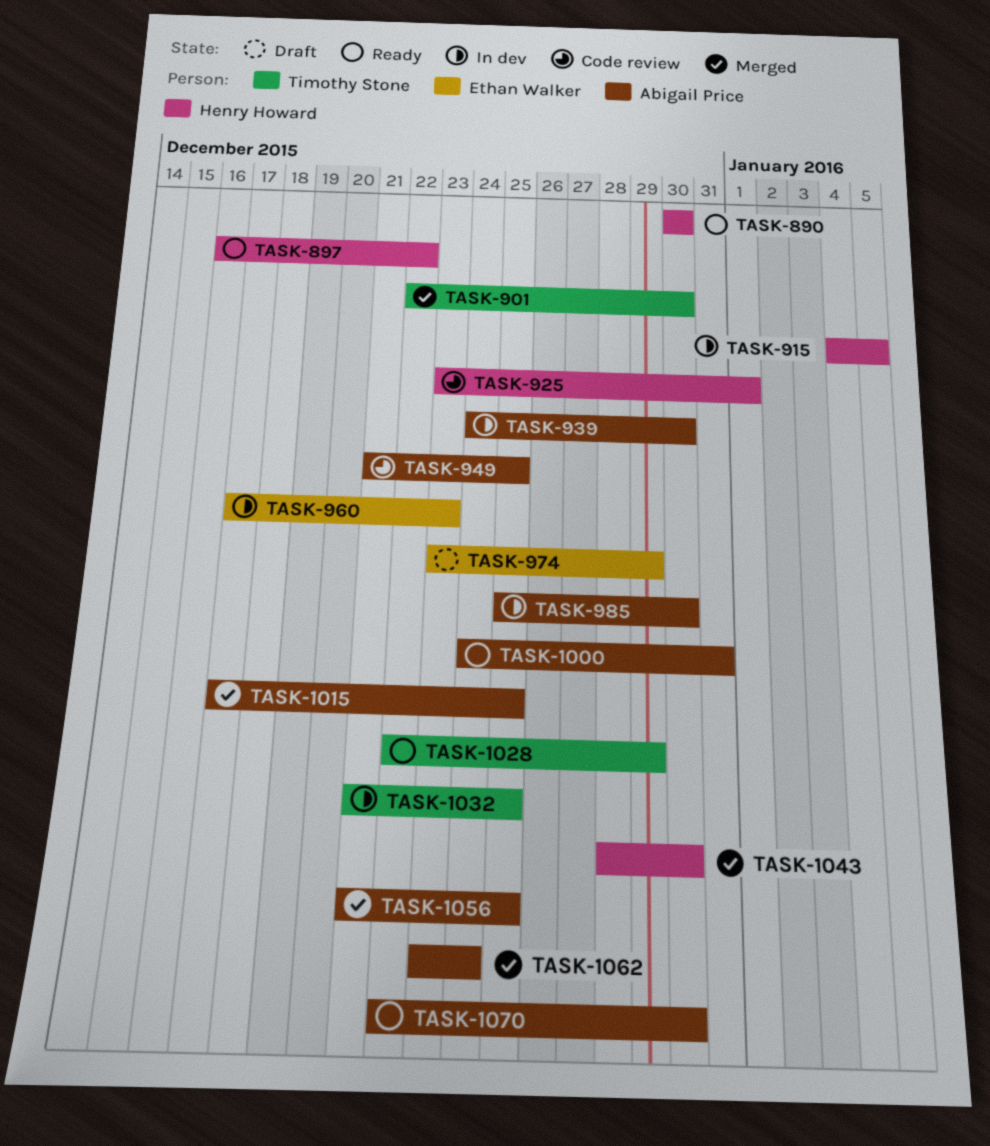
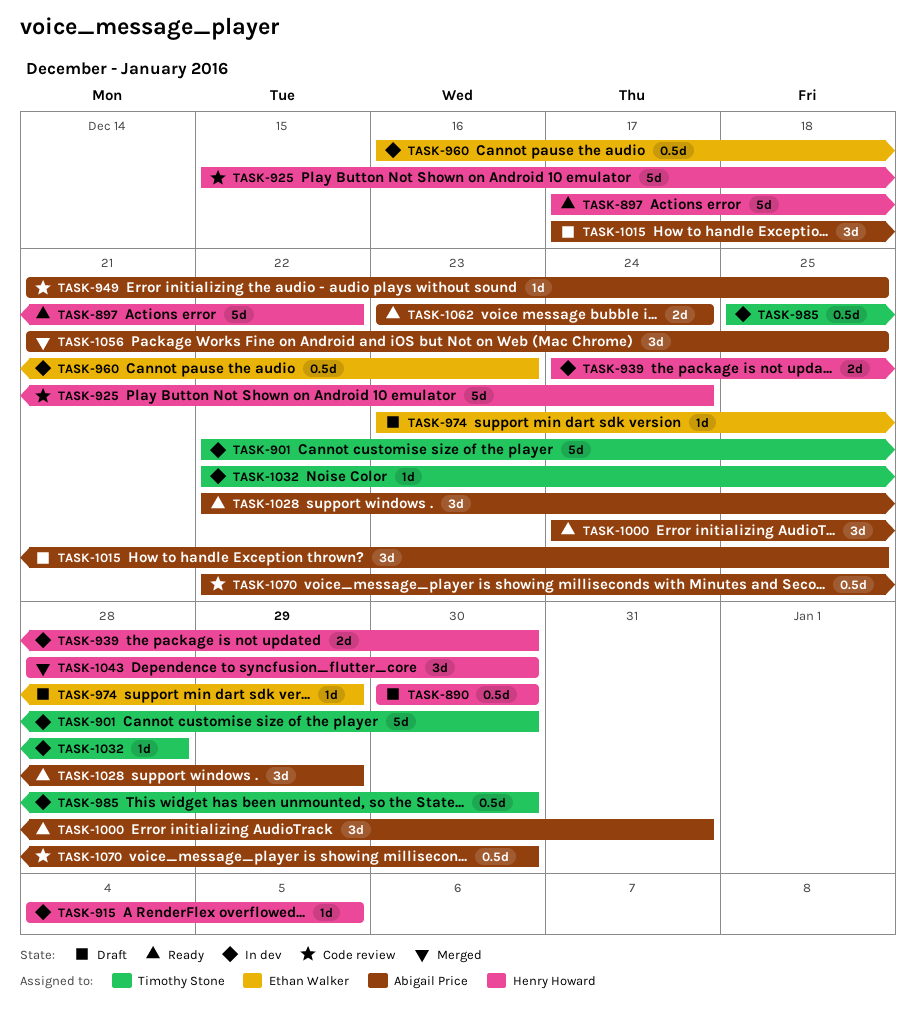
TASK-890, status: Ready -> Draft
TASK-897, start: Dec 16 -> Dec 17
TASK-901, status: Merged -> In dev
TASK-925, start: Dec 23 -> Dec 15
TASK-925, due: Jan 1 -> Dec 24
TASK-939, owner: Abigail Price -> Henry Howard
TASK-960, start: Dec 17 -> Dec 16
TASK-985, owner: Abigail Price -> Timothy Stone
TASK-1015, status: Merged -> Draft
TASK-1028, owner: Timothy Stone -> Abigail Price
TASK-1032, start: Dec 21 -> Dec 22
TASK-1032, due: Dec 25 -> Dec 28
TASK-1062, status: Merged -> Ready
TASK-1070, status: Ready -> Code review

